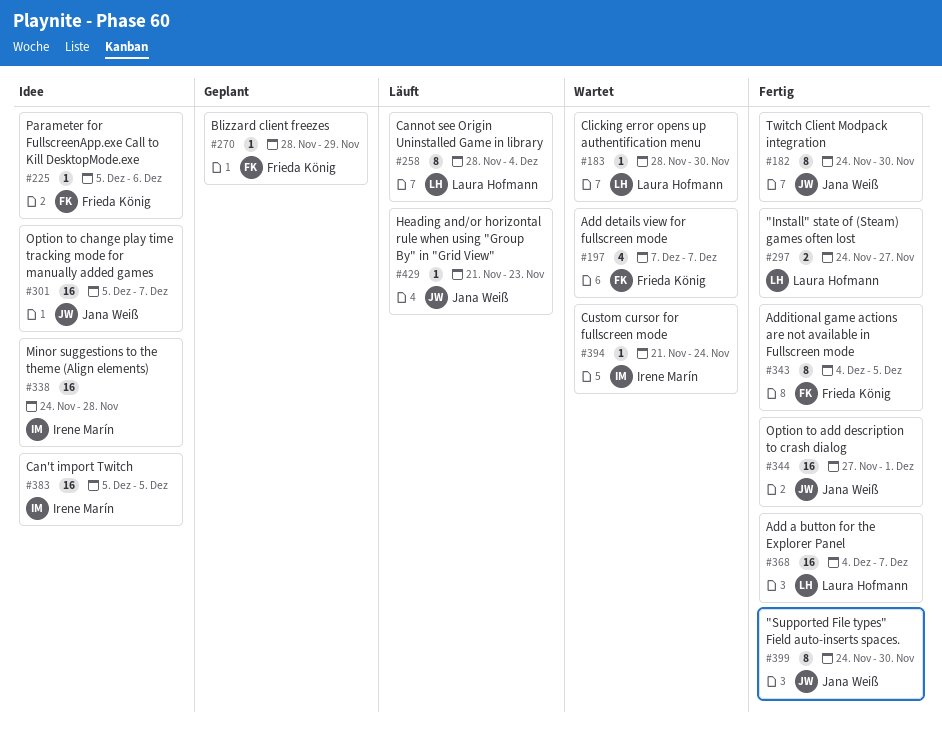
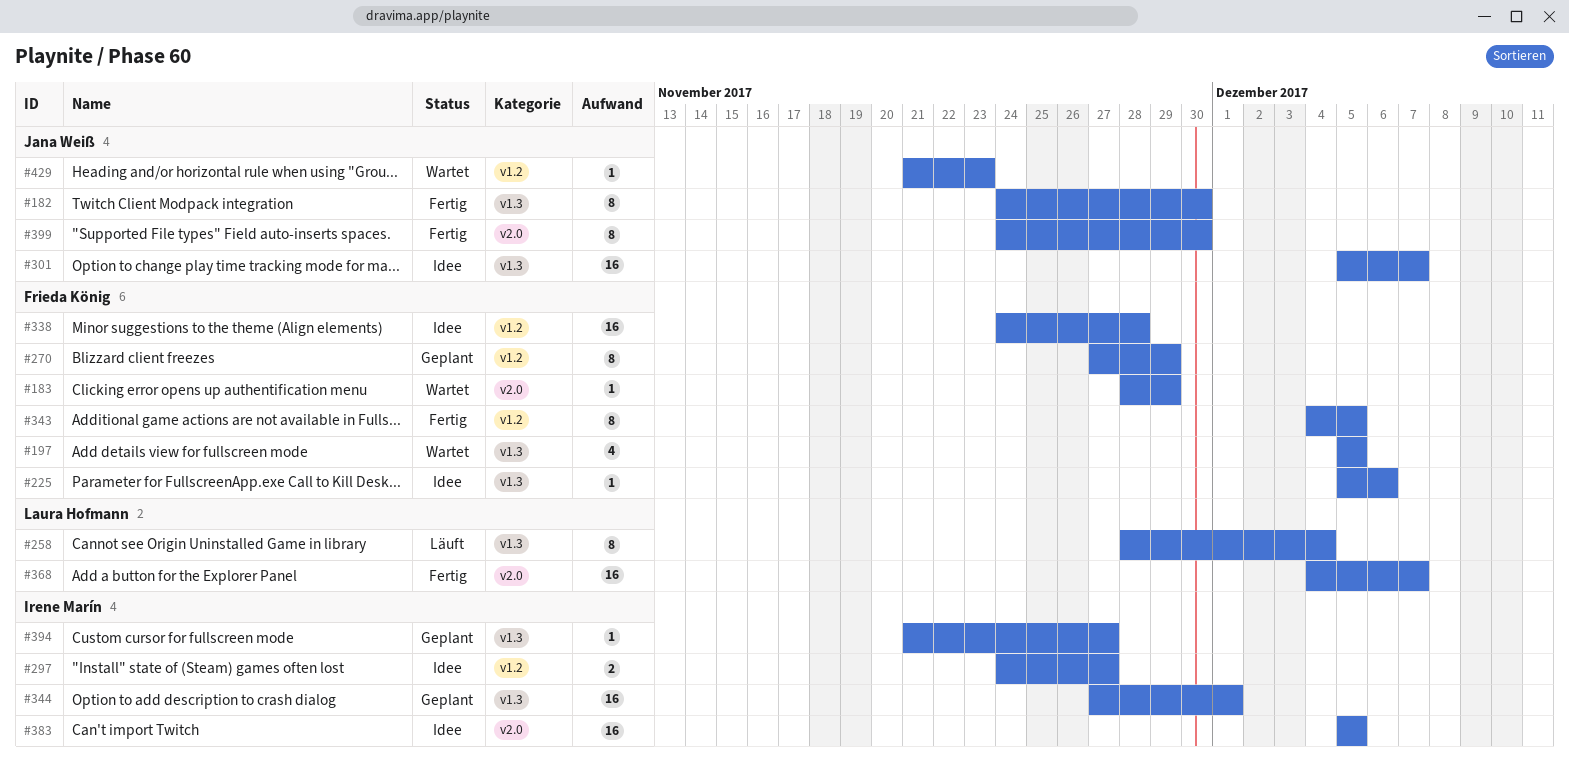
#183, owner: Laura Hofmann -> Frieda König
#183, due: Nov 30 -> Nov 29
#197, start: Dec 7 -> Dec 5
#197, due: Dec 7 -> Dec 5
#270, estimate: 1 -> 8
#270, start: Nov 28 -> Nov 27
#297, status: Fertig -> Idee
#297, owner: Laura Hofmann -> Irene Marín
#338, owner: Irene Marín -> Frieda König
#344, status: Fertig -> Geplant
#344, owner: Jana Weiß -> Irene Marín
#394, status: Wartet -> Geplant
#394, due: Nov 24 -> Nov 27
#429, status: Läuft -> Wartet

